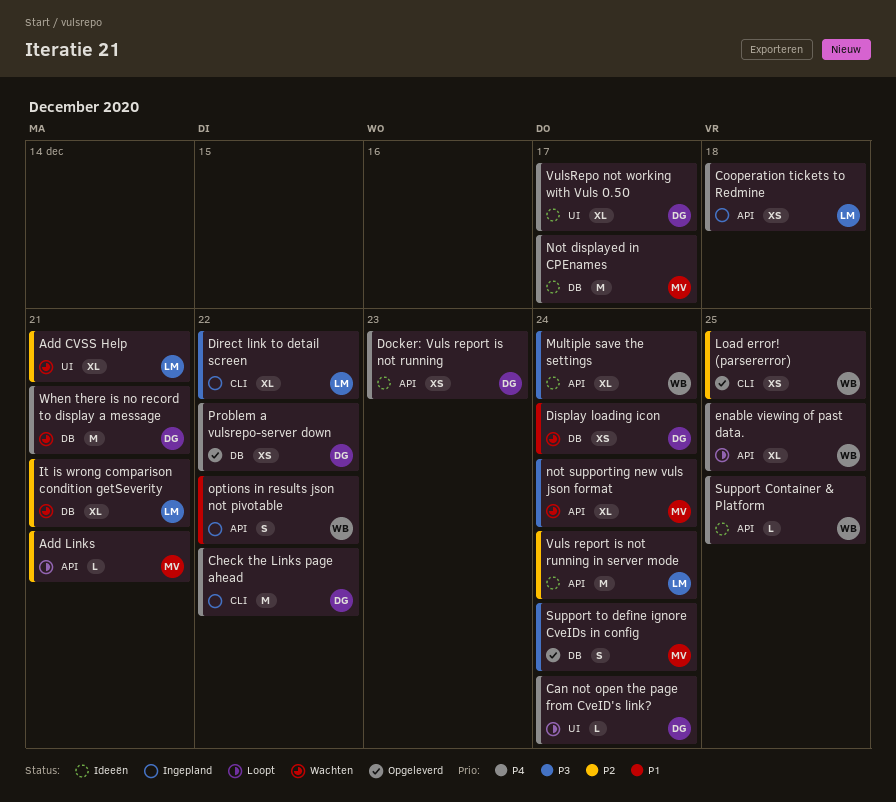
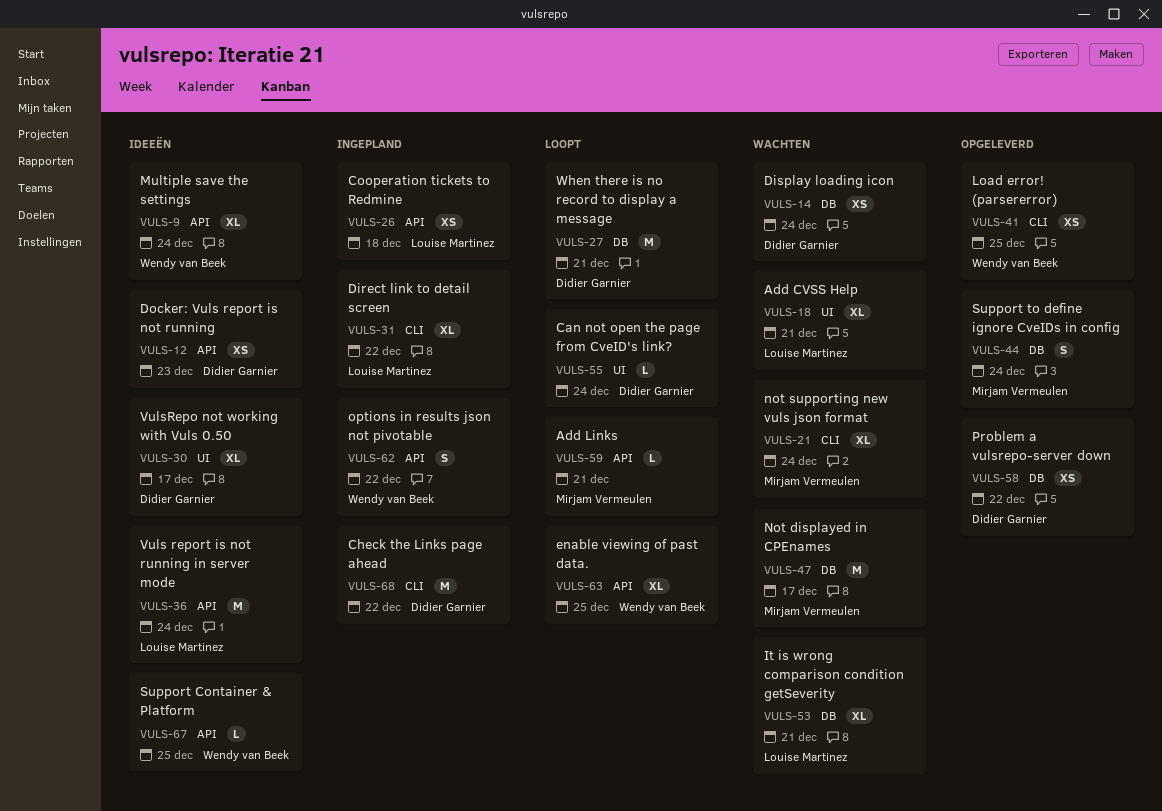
Not displayed in CPEnames, status: Ideeën -> Wachten
not supporting new vuls json format, label: API -> CLI
When there is no record to display a message, status: Wachten -> Loopt

